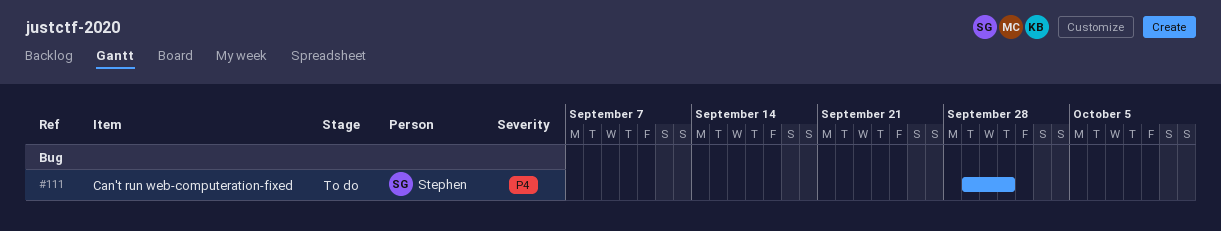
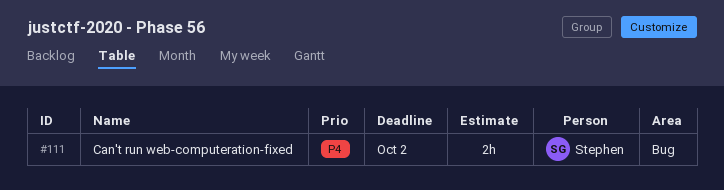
#111, due: Oct 1 -> Oct 2

